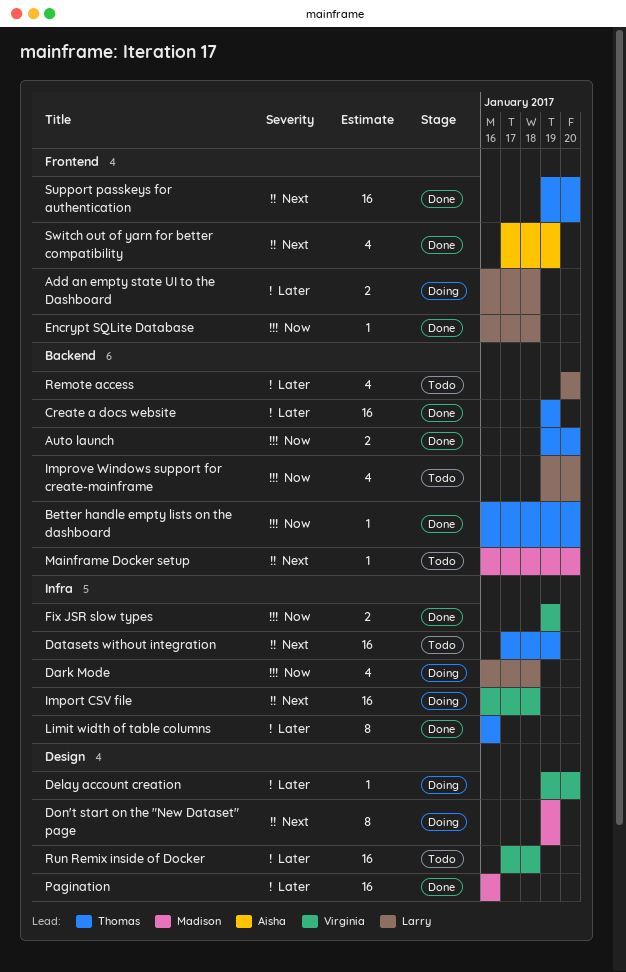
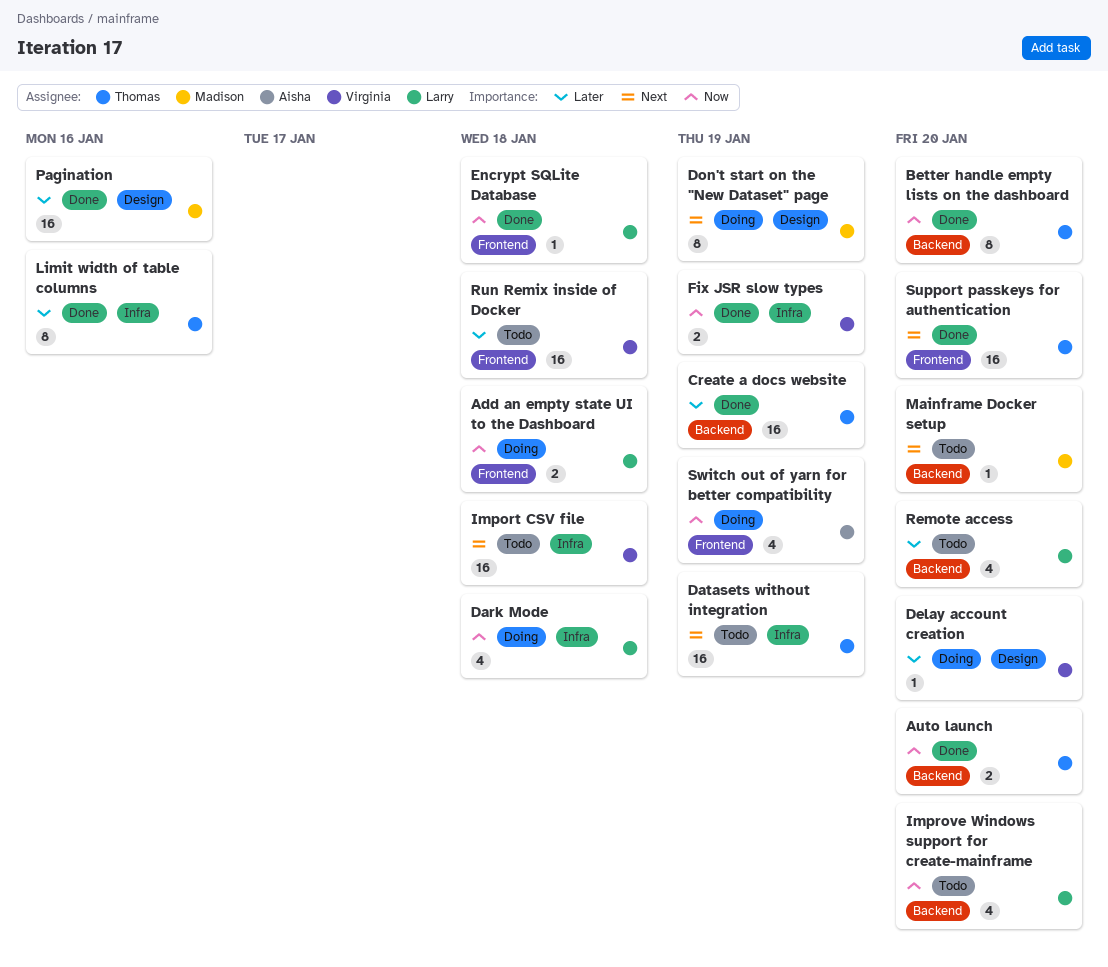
Add an empty state UI to the Dashboard, priority: Later -> Now
Better handle empty lists on the dashboard, estimate: 1 -> 8
Import CSV file, status: Doing -> Todo
Run Remix inside of Docker, label: Design -> Frontend
Switch out of yarn for better compatibility, status: Done -> Doing
Switch out of yarn for better compatibility, priority: Next -> Now

